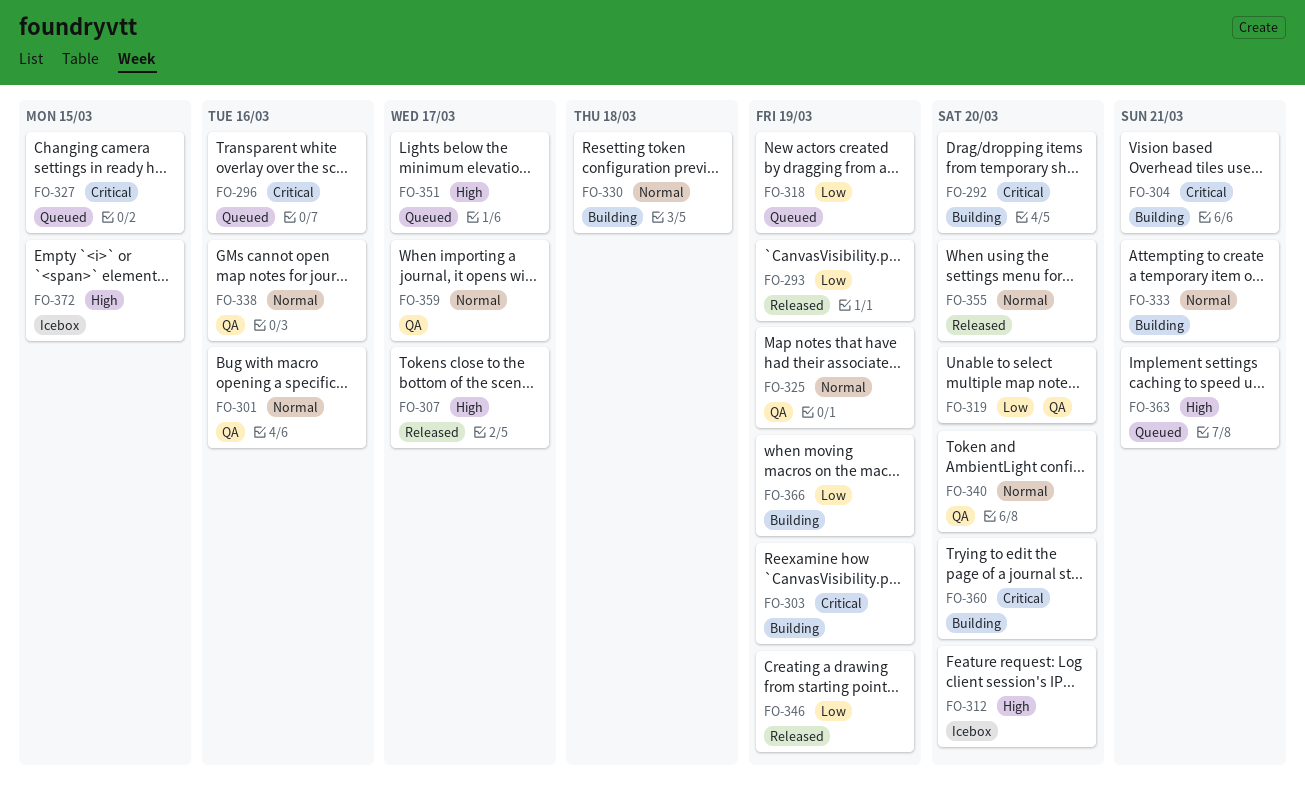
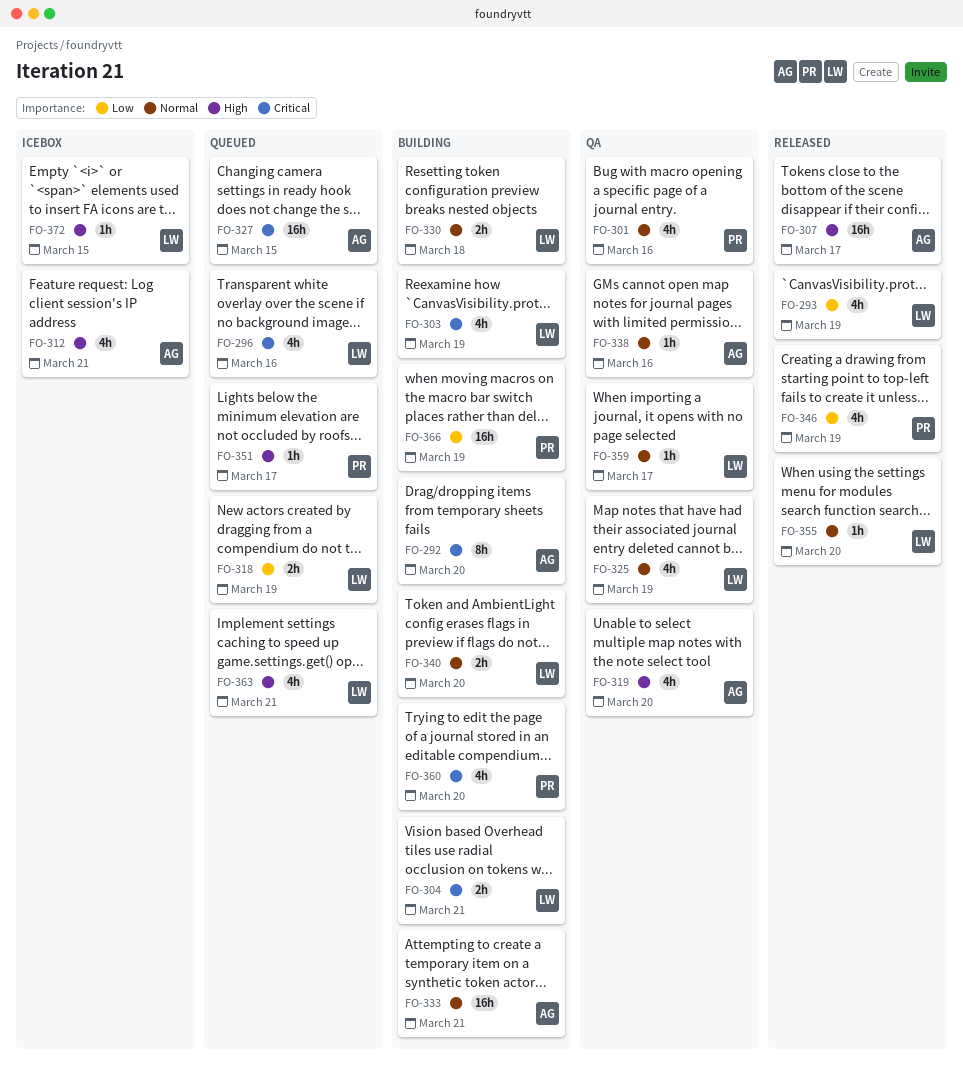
FO-312, due: Mar 20 -> Mar 21
FO-319, priority: Low -> High
FO-340, status: QA -> Building

